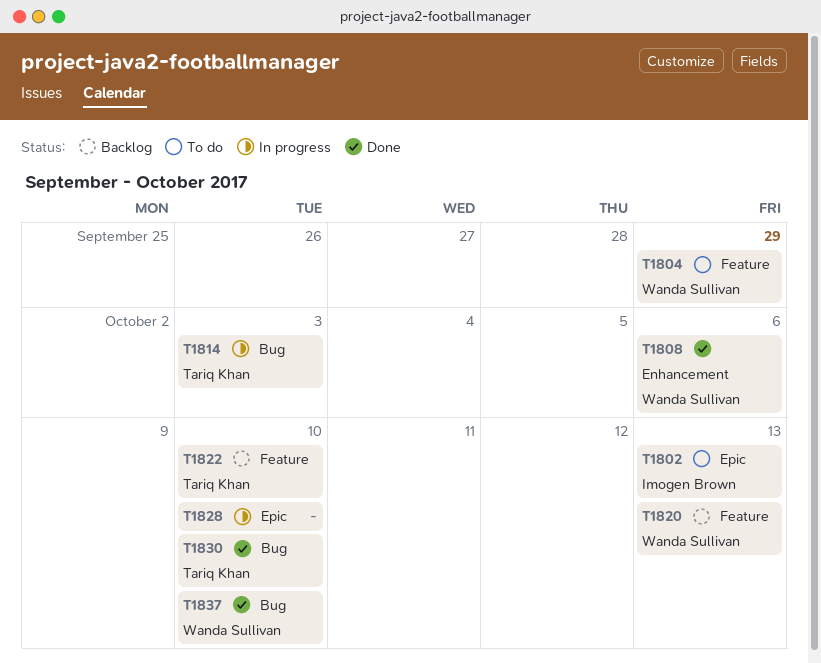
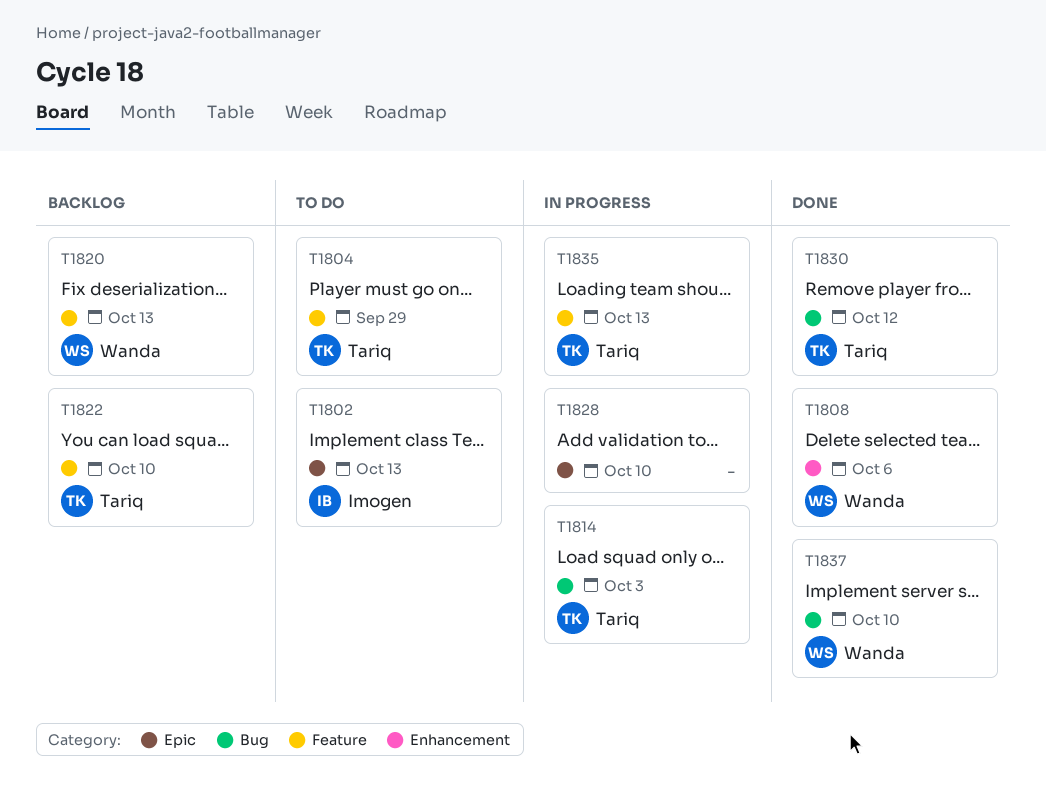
T1804, owner: Wanda Sullivan -> Tariq Khan
T1830, due: Oct 10 -> Oct 12
T1835: none -> present

